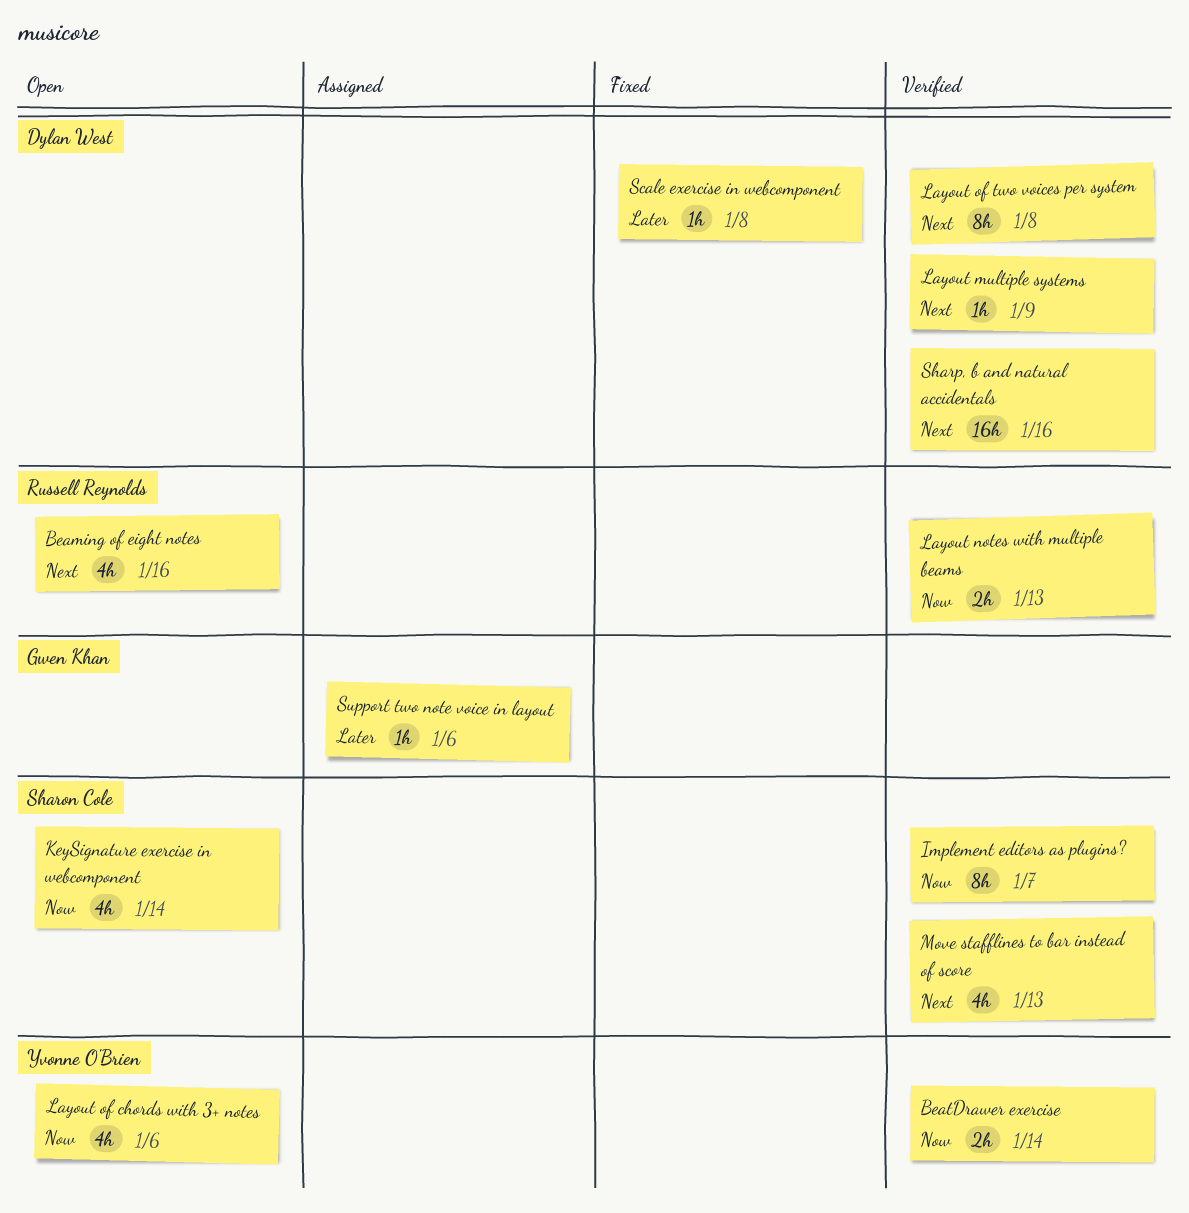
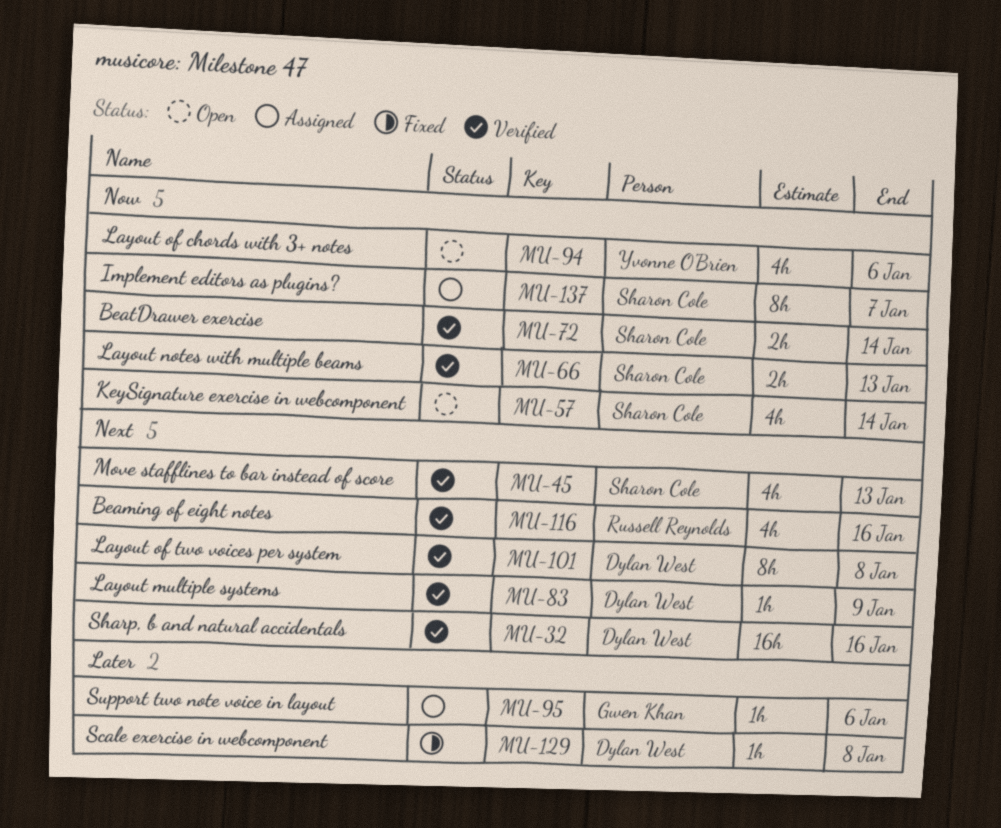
Beaming of eight notes, status: Open -> Verified
BeatDrawer exercise, owner: Yvonne O'Brien -> Sharon Cole
Implement editors as plugins?, status: Verified -> Assigned
Layout notes with multiple beams, owner: Russell Reynolds -> Sharon Cole

